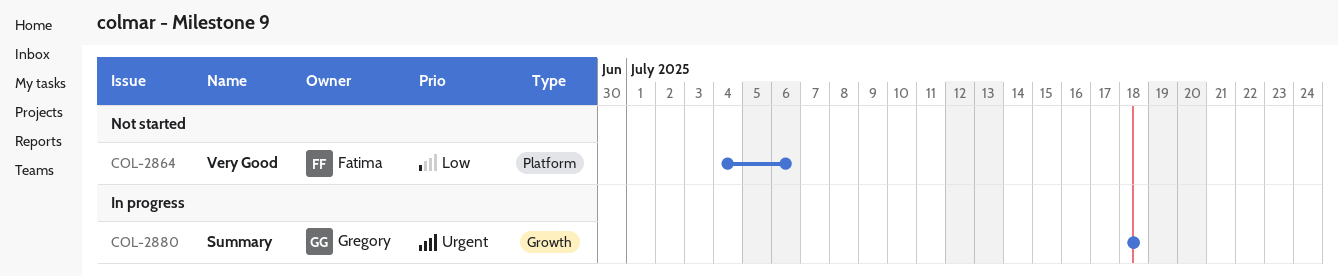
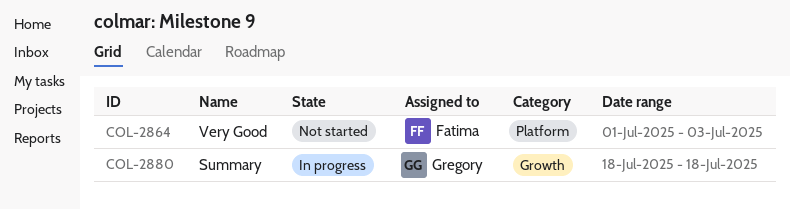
COL-2864, start: Jul 4 -> Jul 1
COL-2864, due: Jul 6 -> Jul 3

